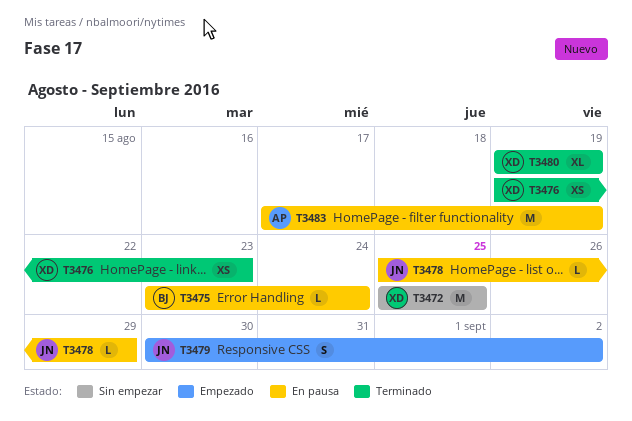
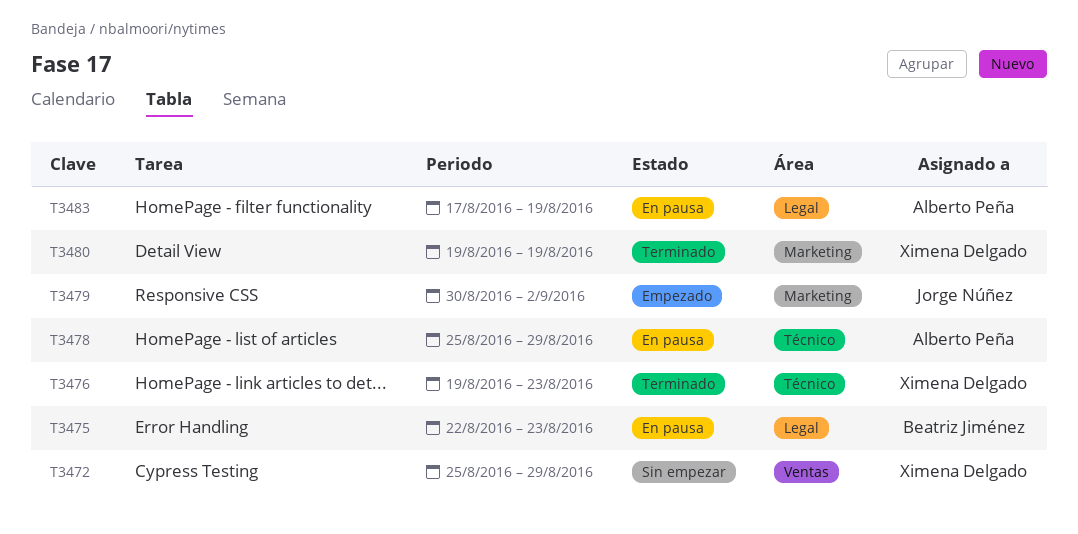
T3472, due: Aug 25 -> Aug 29
T3475, start: Aug 23 -> Aug 22
T3475, due: Aug 24 -> Aug 23
T3478, owner: Jorge Núñez -> Alberto Peña

